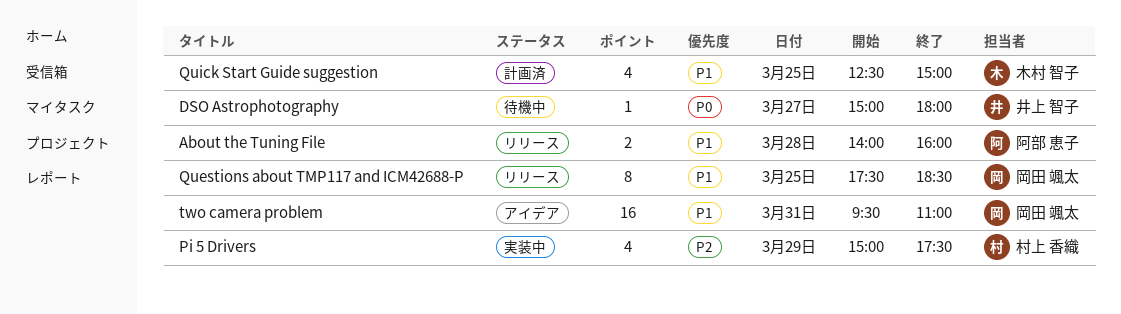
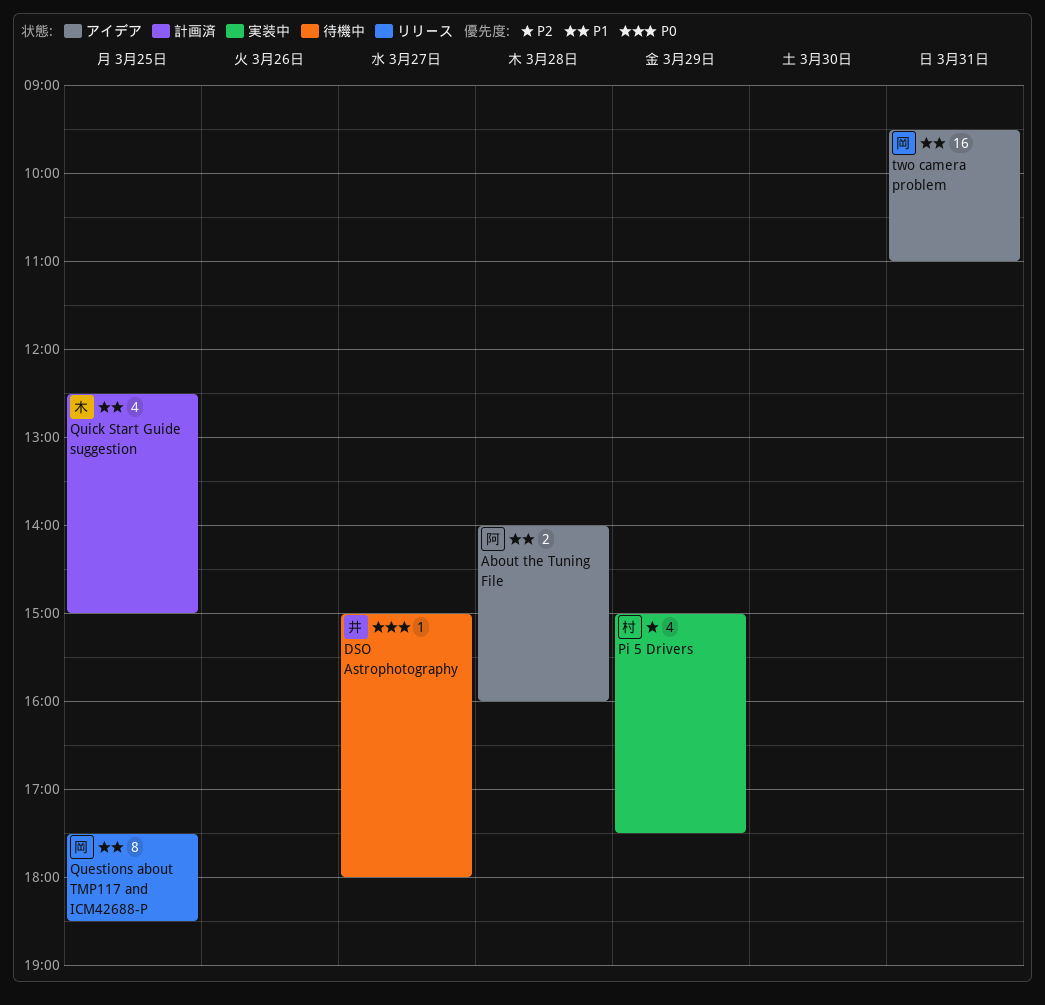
About the Tuning File, status: リリース -> アイデア

